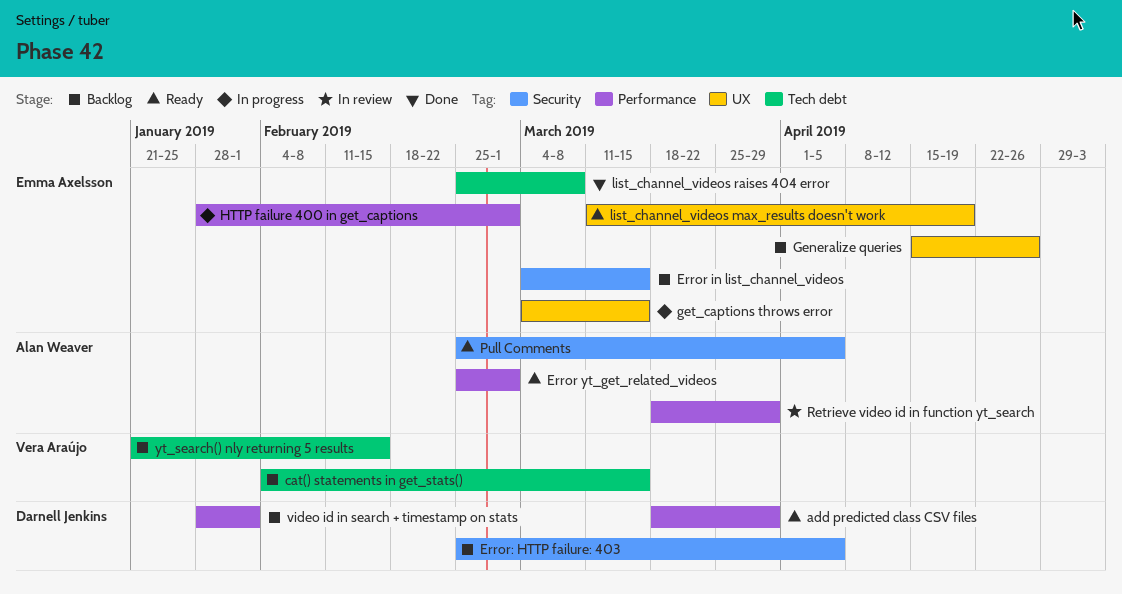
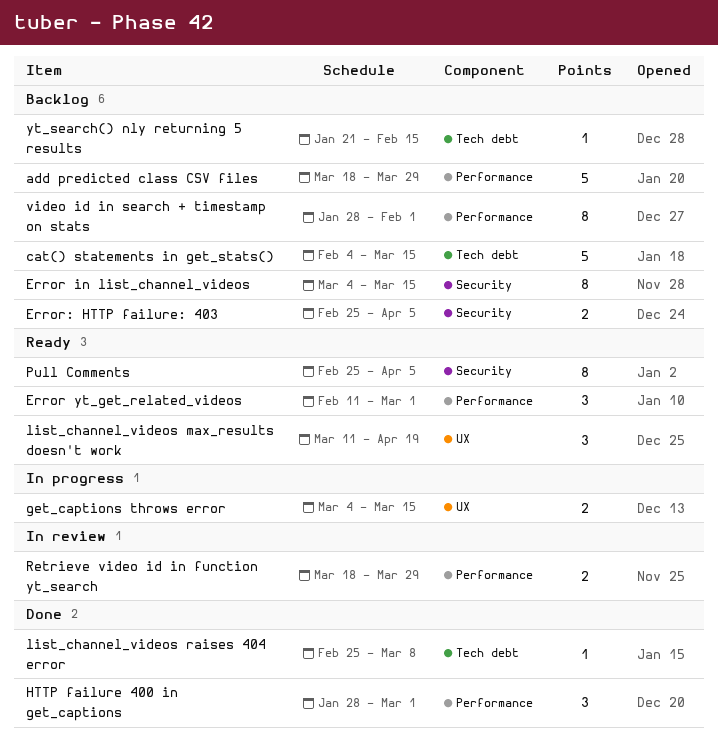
add predicted class CSV files, status: Ready -> Backlog
Error yt_get_related_videos, start: Feb 25 -> Feb 11
Generalize queries: present -> none
HTTP failure 400 in get_captions, status: In progress -> Done

